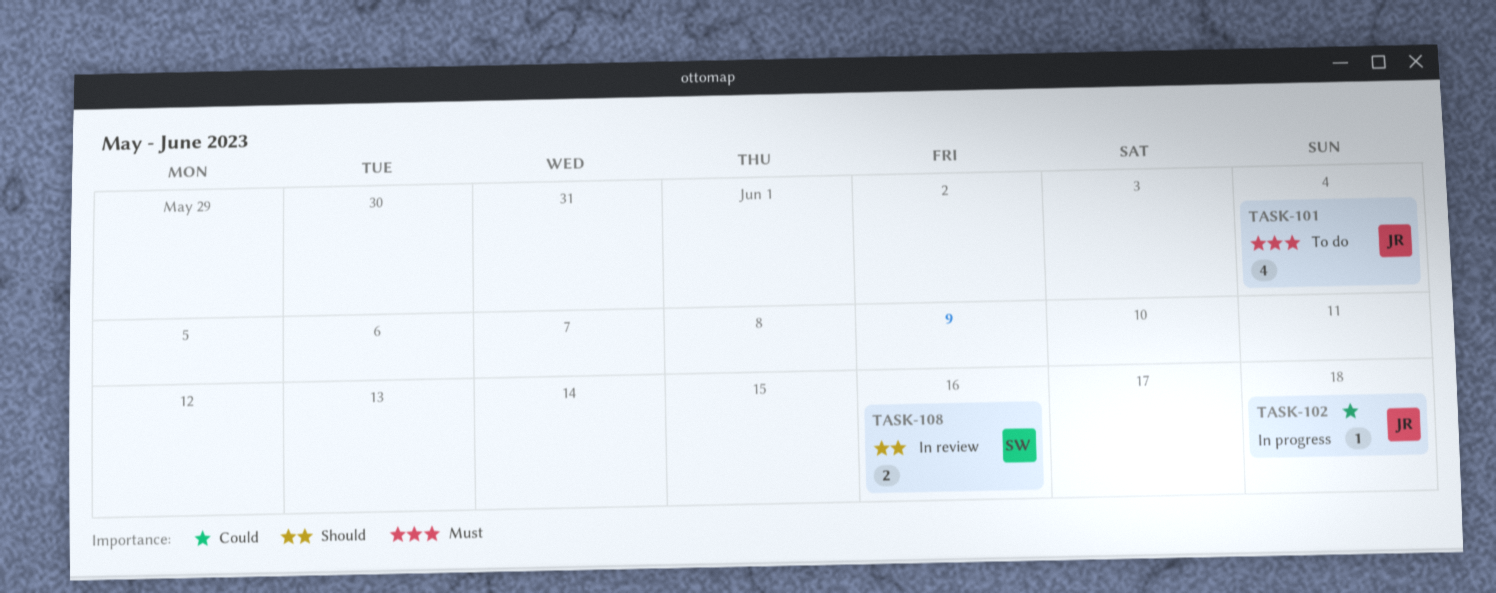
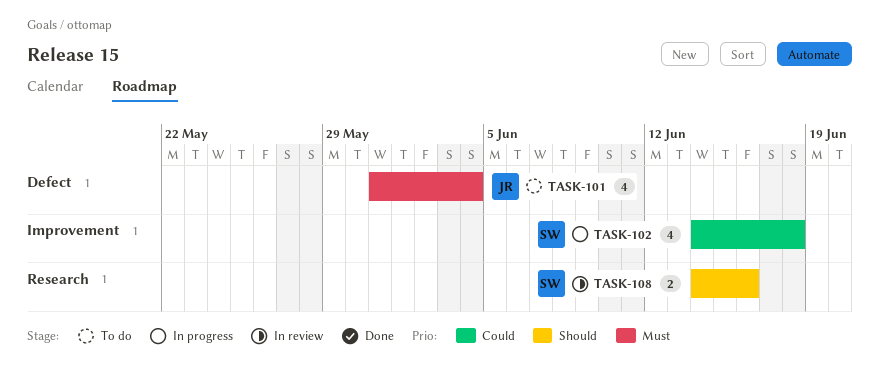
TASK-102, owner: JR -> SW
TASK-102, estimate: 1 -> 4

